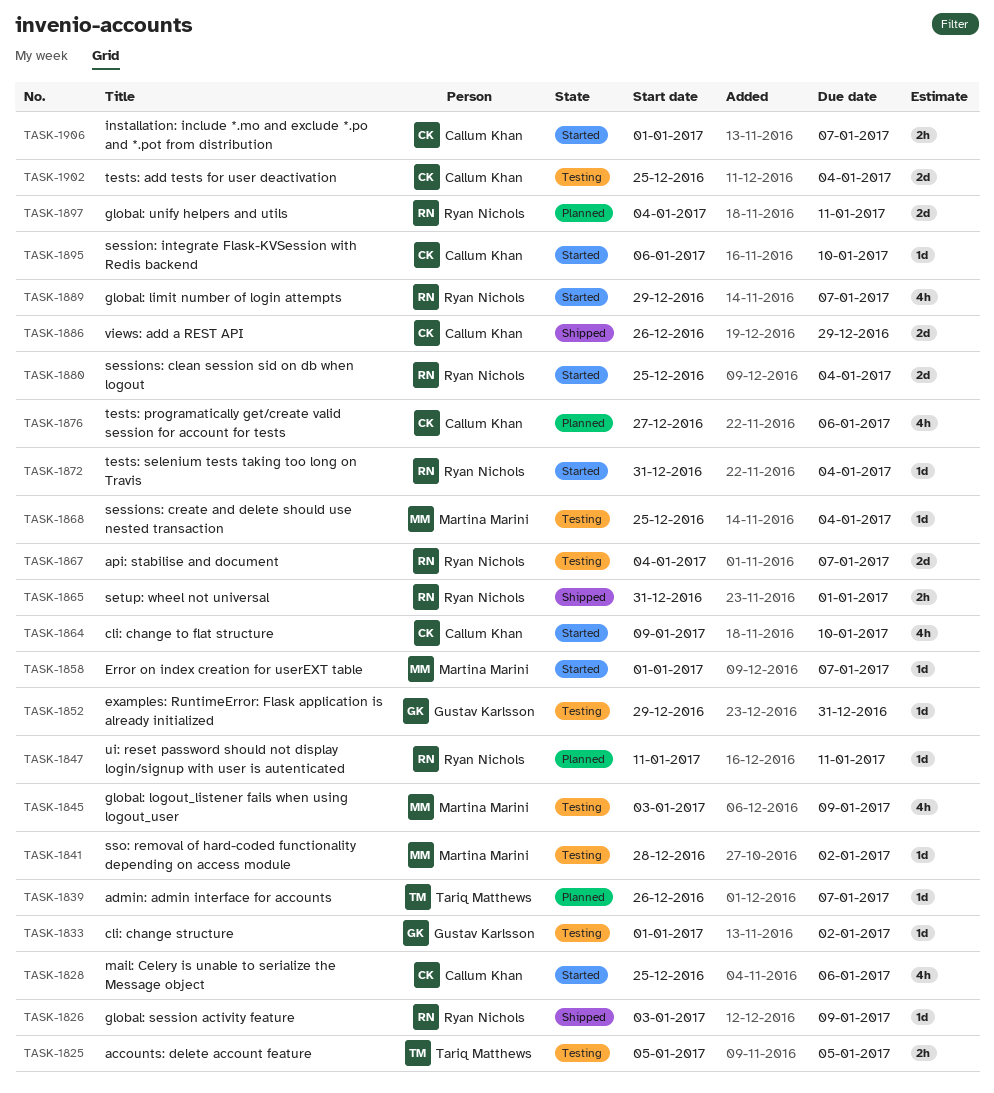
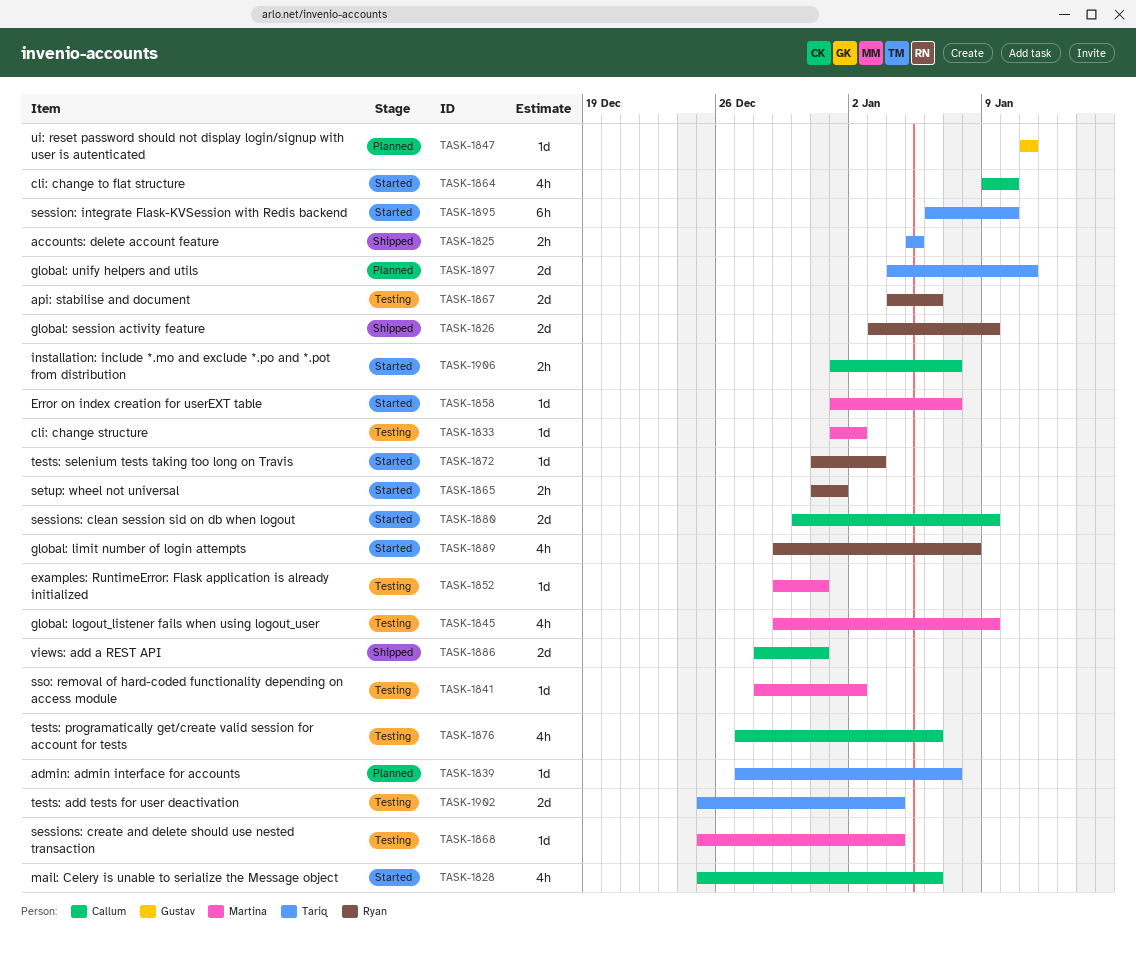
TASK-1825, status: Testing -> Shipped
TASK-1826, estimate: 1d -> 2d
TASK-1833, owner: Gustav Karlsson -> Martina Marini
TASK-1839, start: Dec 26 -> Dec 27
TASK-1845, start: Jan 3 -> Dec 29
TASK-1847, owner: Ryan Nichols -> Gustav Karlsson
TASK-1852, owner: Gustav Karlsson -> Martina Marini
TASK-1865, status: Shipped -> Started
TASK-1867, due: Jan 7 -> Jan 6
TASK-1872, due: Jan 4 -> Jan 3
TASK-1876, status: Planned -> Testing
TASK-1880, owner: Ryan Nichols -> Callum Khan
TASK-1880, start: Dec 25 -> Dec 30
TASK-1880, due: Jan 4 -> Jan 9
TASK-1886, start: Dec 26 -> Dec 28
TASK-1886, due: Dec 29 -> Dec 31
TASK-1889, due: Jan 7 -> Jan 8
TASK-1895, owner: Callum Khan -> Tariq Matthews
TASK-1895, estimate: 1d -> 6h
TASK-1897, owner: Ryan Nichols -> Tariq Matthews
TASK-1902, owner: Callum Khan -> Tariq Matthews

